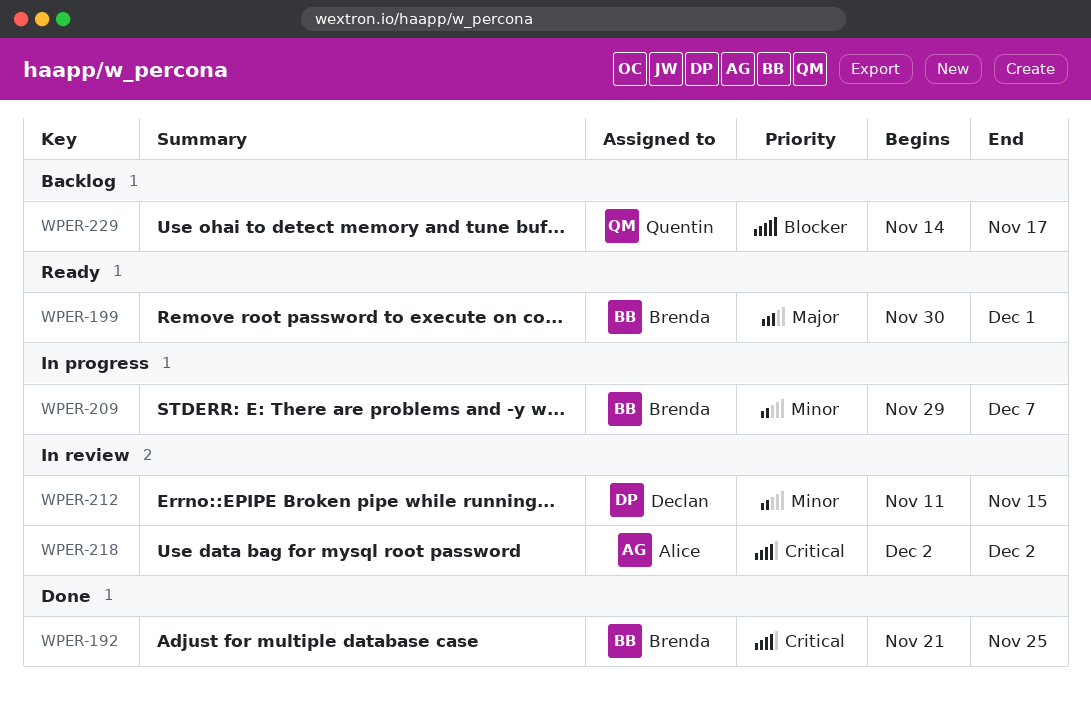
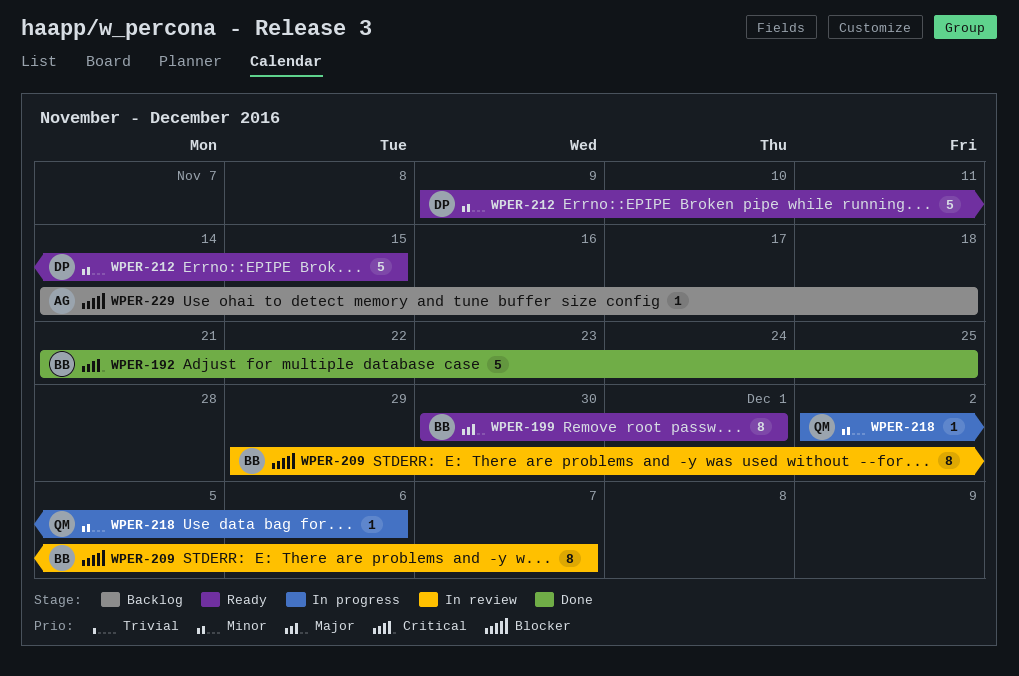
WPER-209, status: In progress -> In review
WPER-209, priority: Minor -> Blocker
WPER-212, status: In review -> Ready
WPER-212, start: Nov 11 -> Nov 9
WPER-218, status: In review -> In progress
WPER-218, owner: Alice -> Quentin
WPER-218, priority: Critical -> Minor
WPER-218, due: Dec 2 -> Dec 6
WPER-229, owner: Quentin -> Alice
WPER-229, due: Nov 17 -> Nov 18

